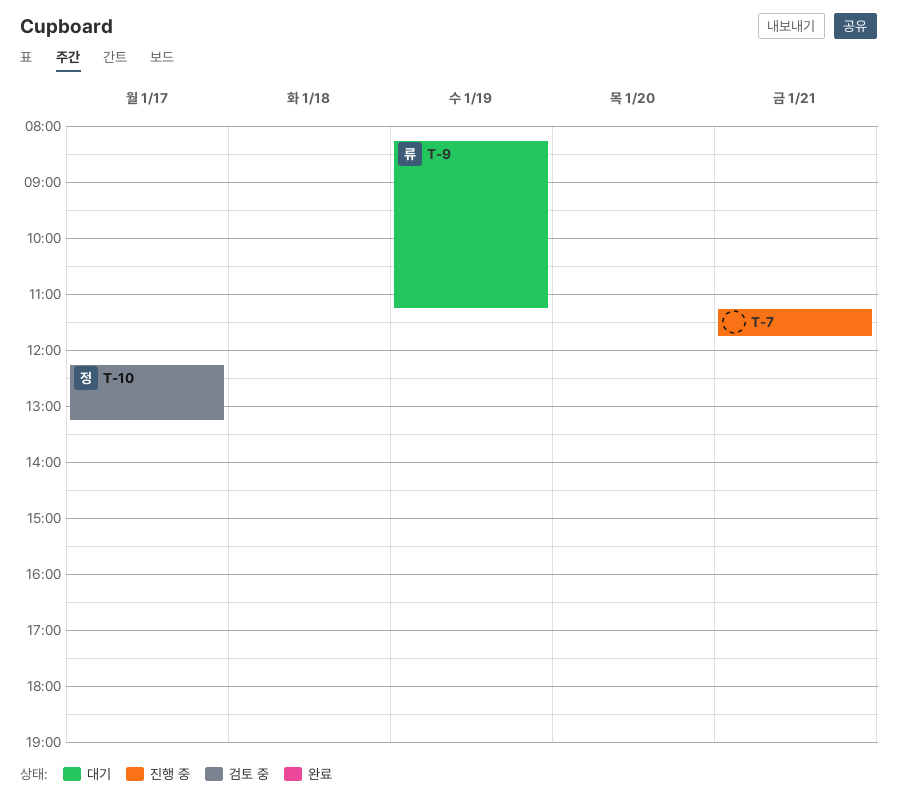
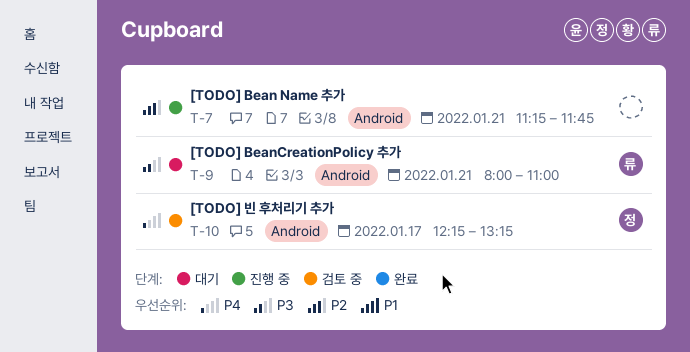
T-9, day: Jan 19 -> Jan 21
T-9, begins: 08:15 -> 08:00
T-9, ends: 11:15 -> 11:00

